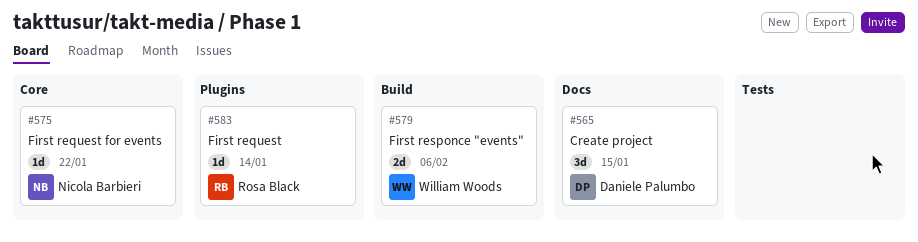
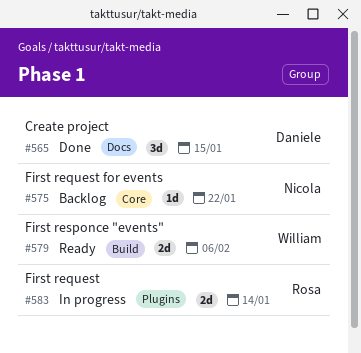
#583, estimate: 1d -> 2d

